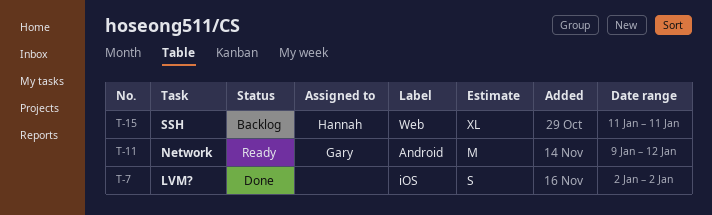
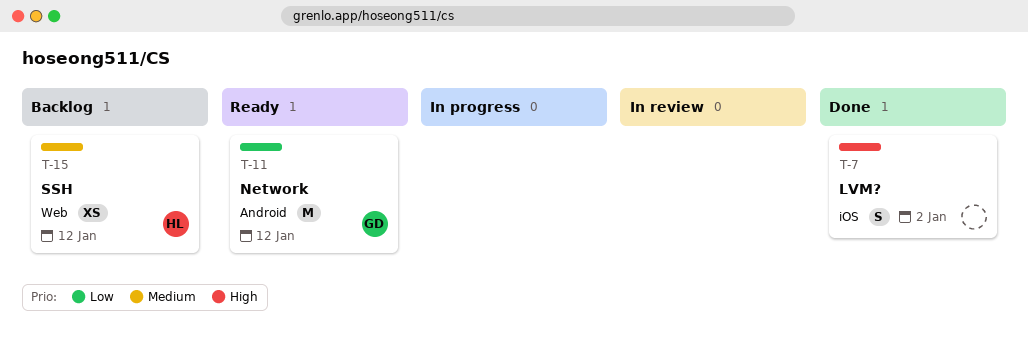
T-15, estimate: XL -> XS
T-15, due: Jan 11 -> Jan 12

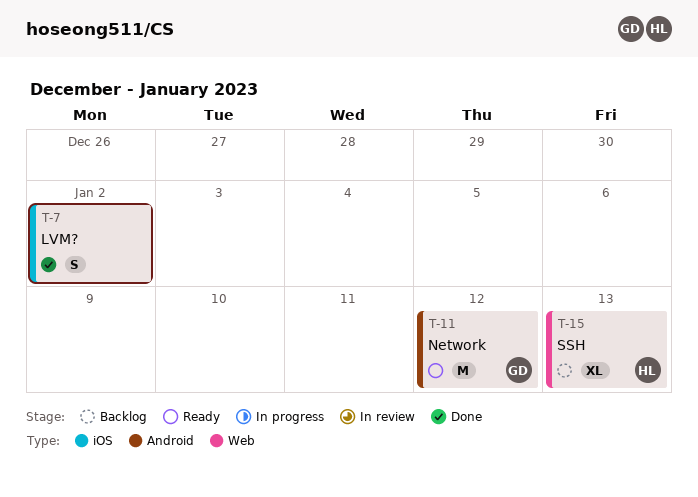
T-15, estimate: XS -> XL
T-15, due: Jan 12 -> Jan 13

